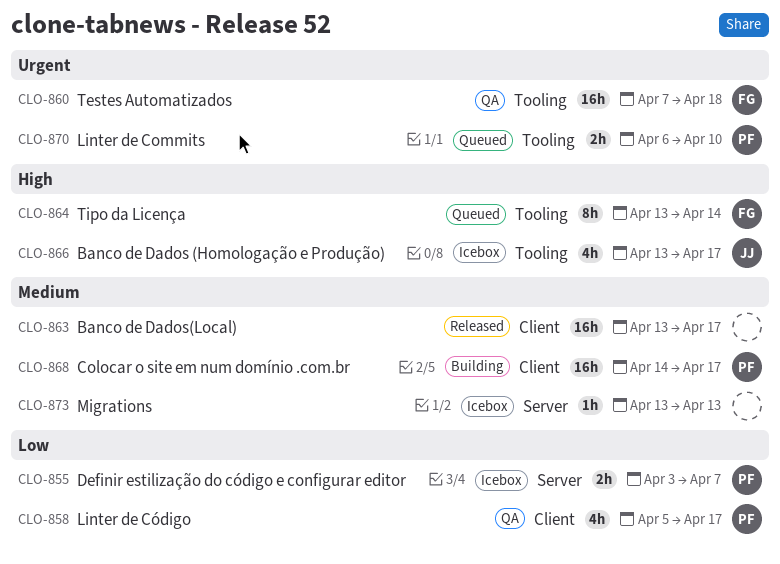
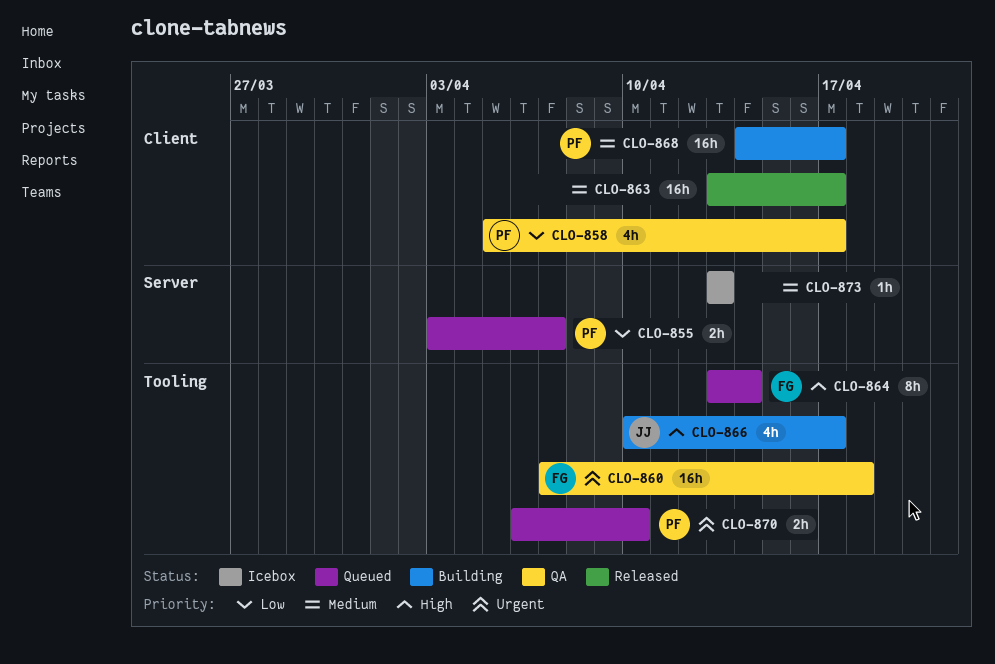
CLO-855, status: Icebox -> Queued
CLO-866, status: Icebox -> Building
CLO-866, start: Apr 13 -> Apr 10

